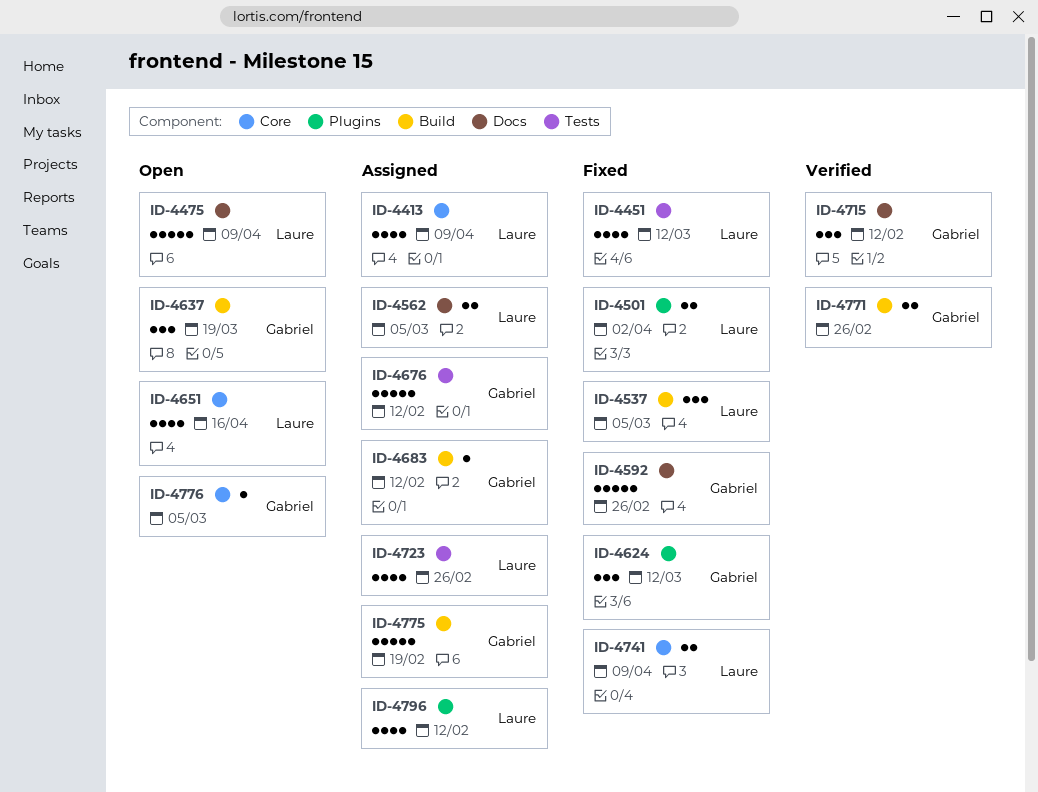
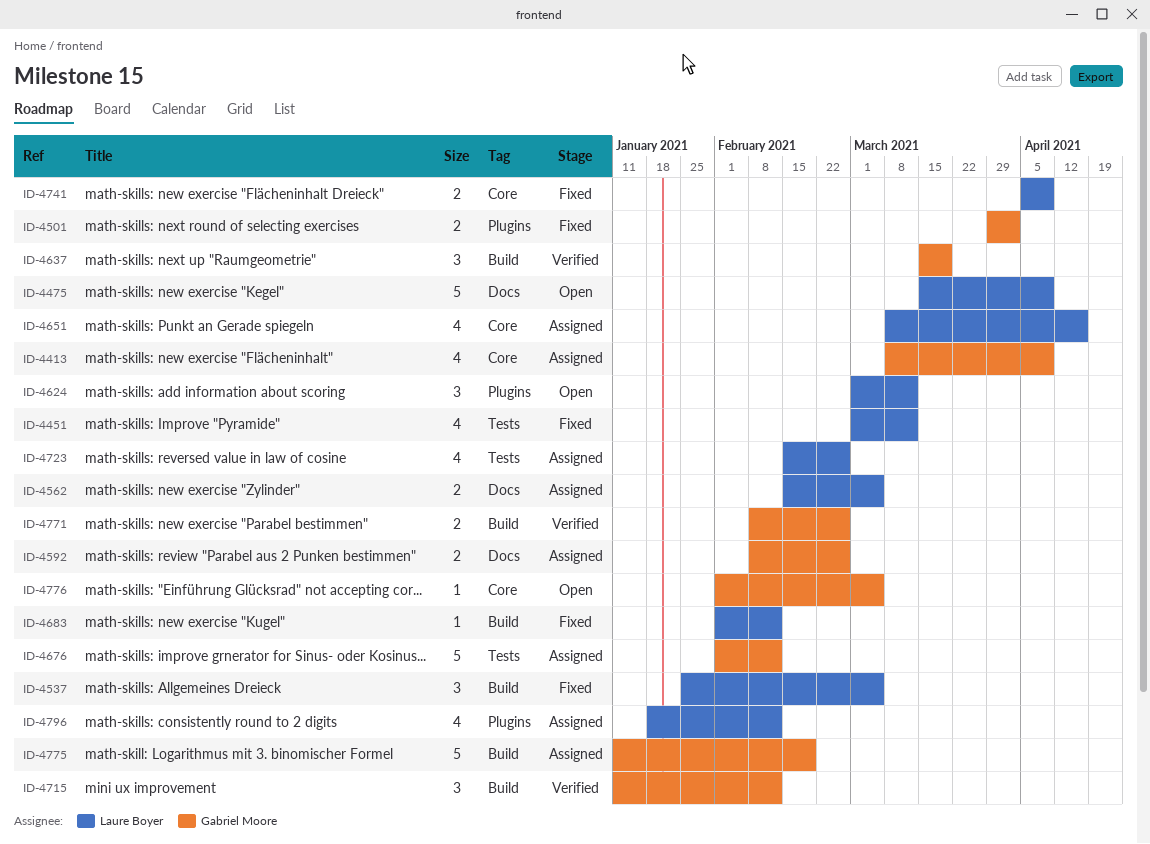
ID-4413, owner: Laure Boyer -> Gabriel Moore
ID-4501, owner: Laure Boyer -> Gabriel Moore
ID-4592, status: Fixed -> Assigned
ID-4592, estimate: 5 -> 2
ID-4624, status: Fixed -> Open
ID-4624, owner: Gabriel Moore -> Laure Boyer
ID-4637, status: Open -> Verified
ID-4651, status: Open -> Assigned
ID-4683, status: Assigned -> Fixed
ID-4683, owner: Gabriel Moore -> Laure Boyer
ID-4715, label: Docs -> Build

